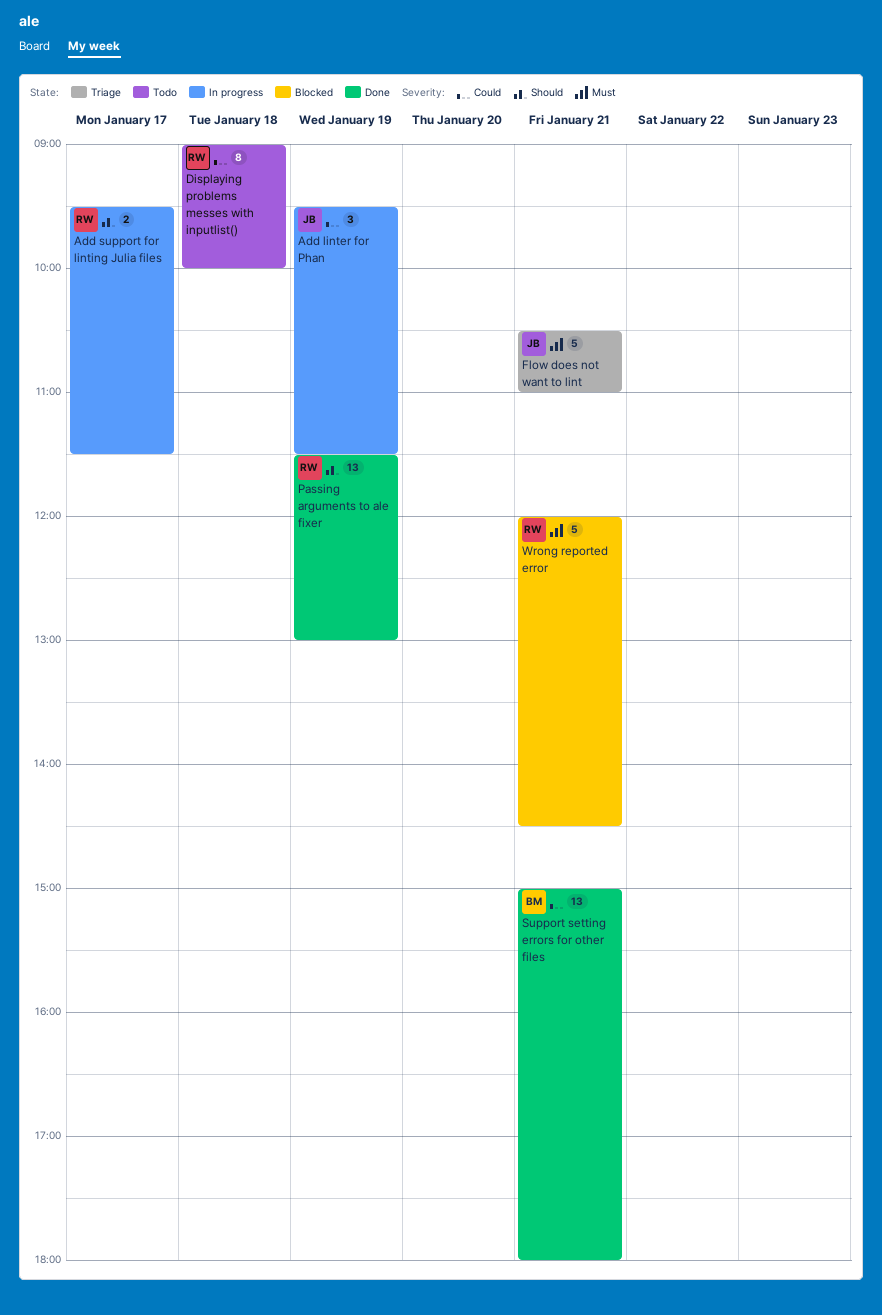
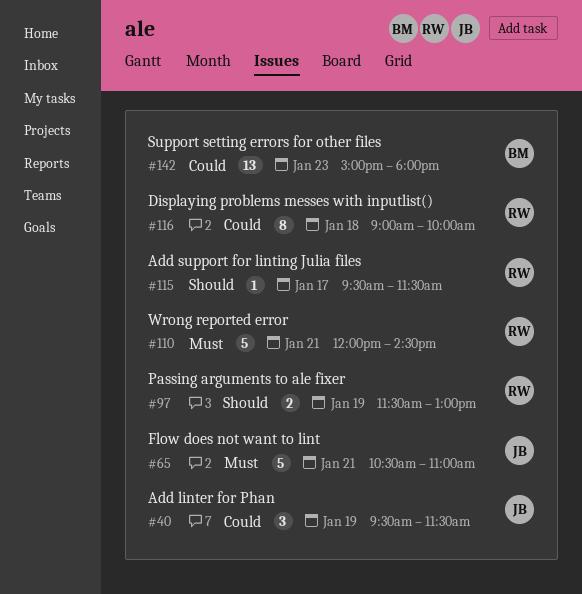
Add support for linting Julia files, estimate: 2 -> 1
Passing arguments to ale fixer, estimate: 13 -> 2
Support setting errors for other files, day: Jan 21 -> Jan 23

